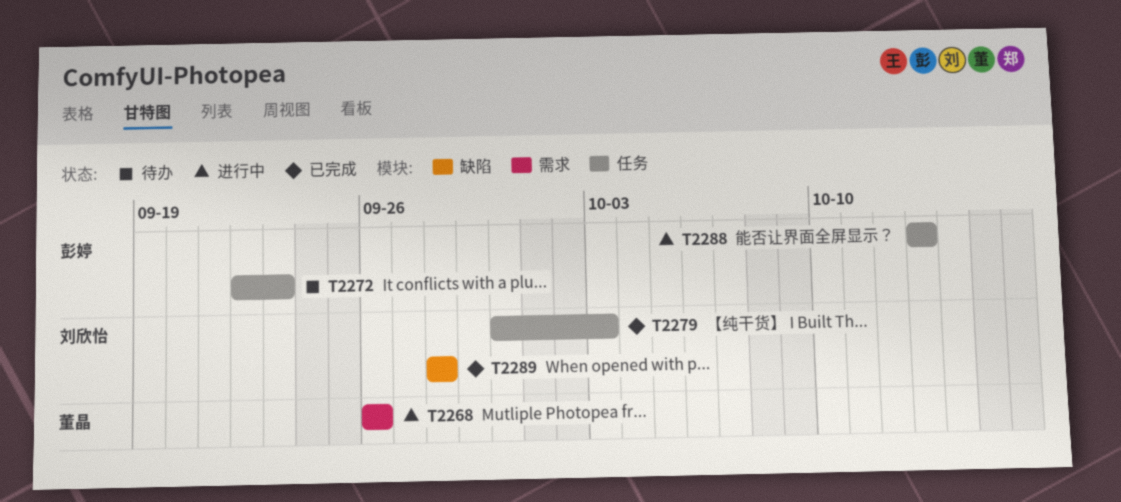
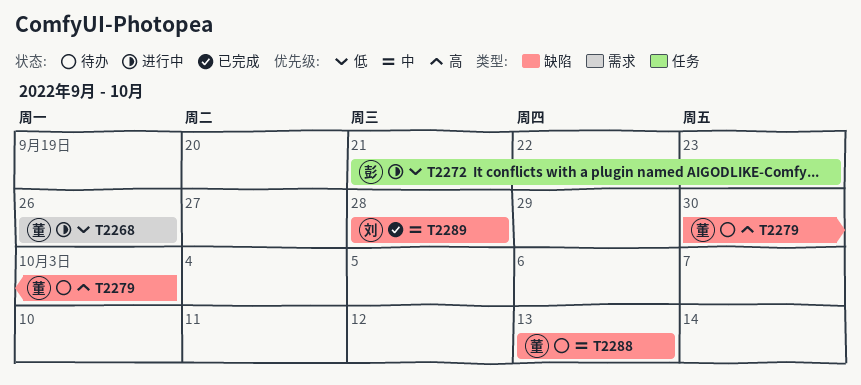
T2272, status: 待办 -> 进行中
T2272, start: Sep 22 -> Sep 21
T2279, status: 已完成 -> 待办
T2279, owner: 刘欣怡 -> 董晶
T2279, label: 任务 -> 缺陷
T2288, status: 进行中 -> 待办
T2288, owner: 彭婷 -> 董晶
T2288, label: 任务 -> 缺陷

